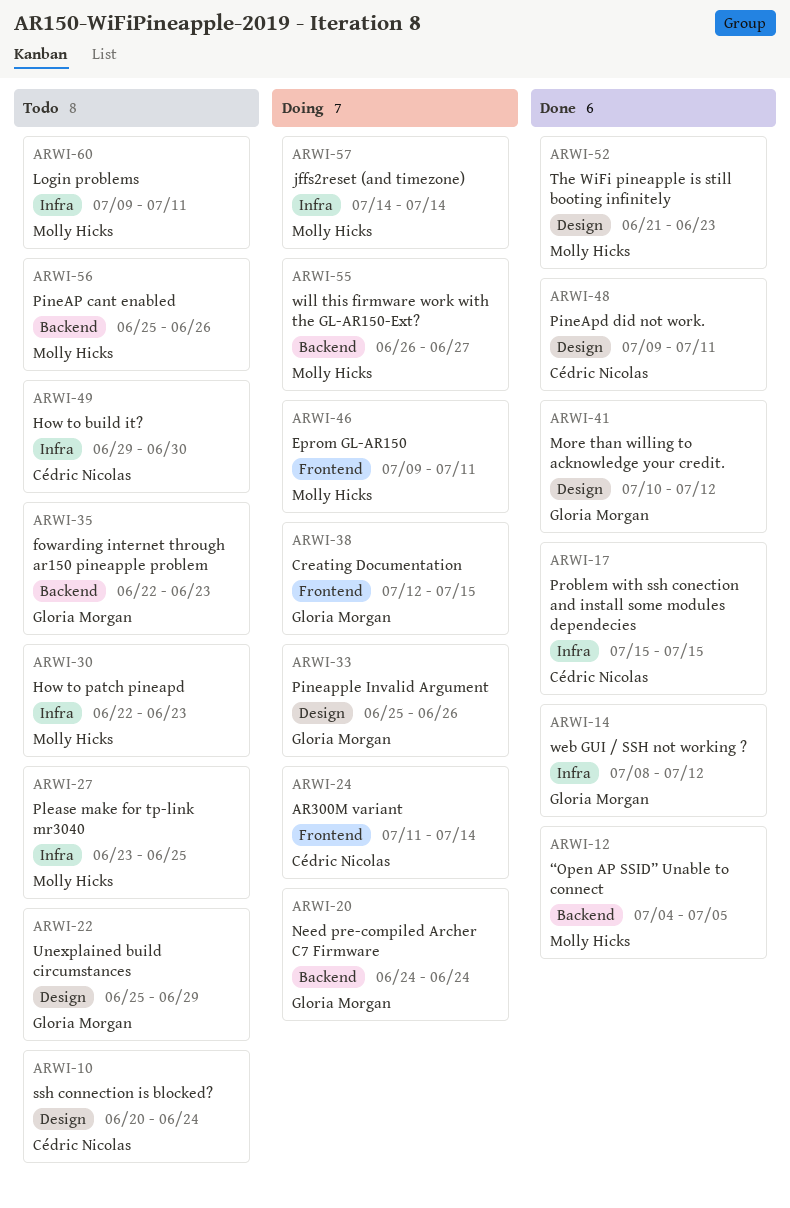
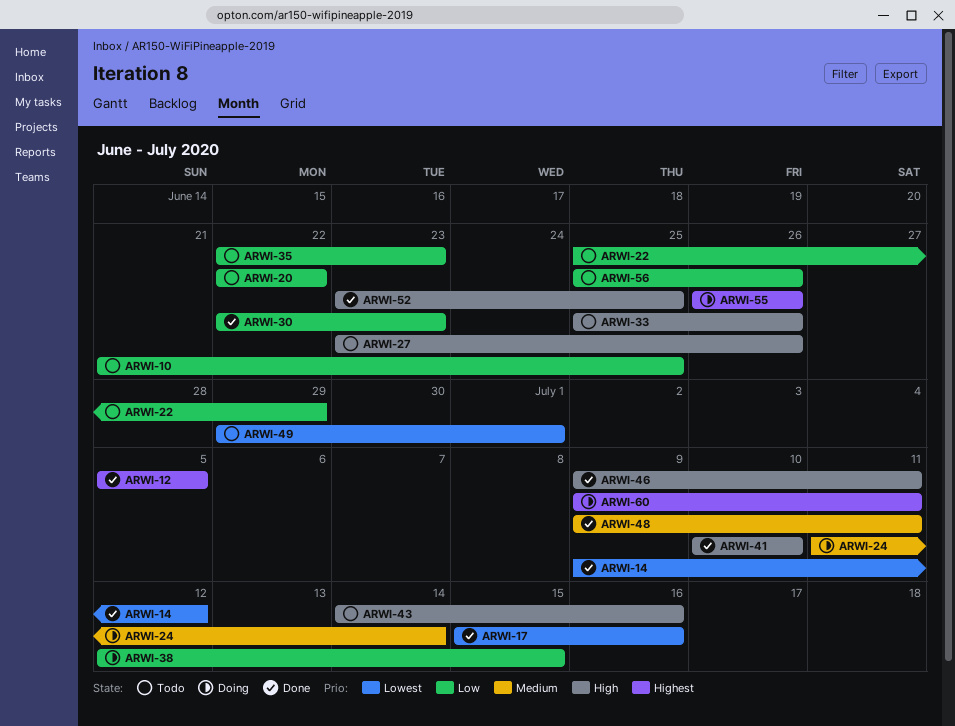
ARWI-10, start: Jun 20 -> Jun 21
ARWI-10, due: Jun 24 -> Jun 25
ARWI-12, start: Jul 4 -> Jul 5
ARWI-14, start: Jul 8 -> Jul 9
ARWI-17, due: Jul 15 -> Jul 16
ARWI-20, status: Doing -> Todo
ARWI-20, start: Jun 24 -> Jun 22
ARWI-20, due: Jun 24 -> Jun 22
ARWI-27, due: Jun 25 -> Jun 26
ARWI-30, status: Todo -> Done
ARWI-33, status: Doing -> Todo
ARWI-41, due: Jul 12 -> Jul 10
ARWI-43: none -> present
ARWI-46, status: Doing -> Done
ARWI-49, due: Jun 30 -> Jul 1
ARWI-52, start: Jun 21 -> Jun 23
ARWI-52, due: Jun 23 -> Jun 25
ARWI-55, due: Jun 27 -> Jun 26
ARWI-57: present -> none
ARWI-60, status: Todo -> Doing

